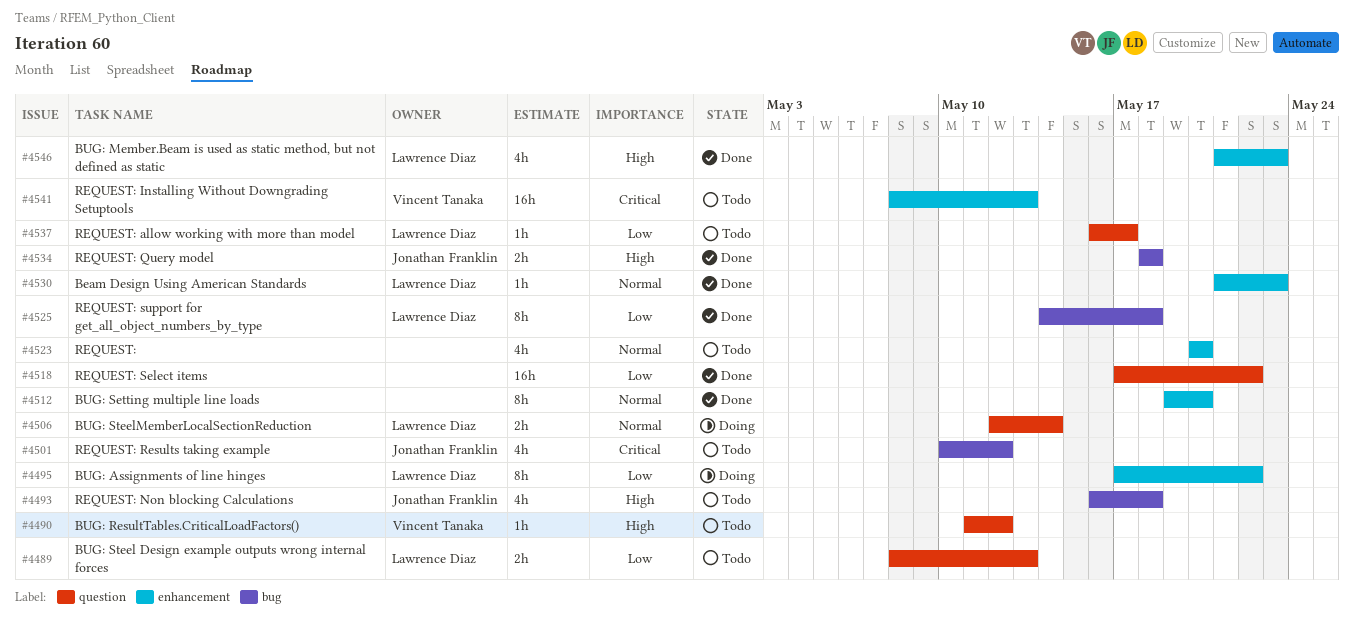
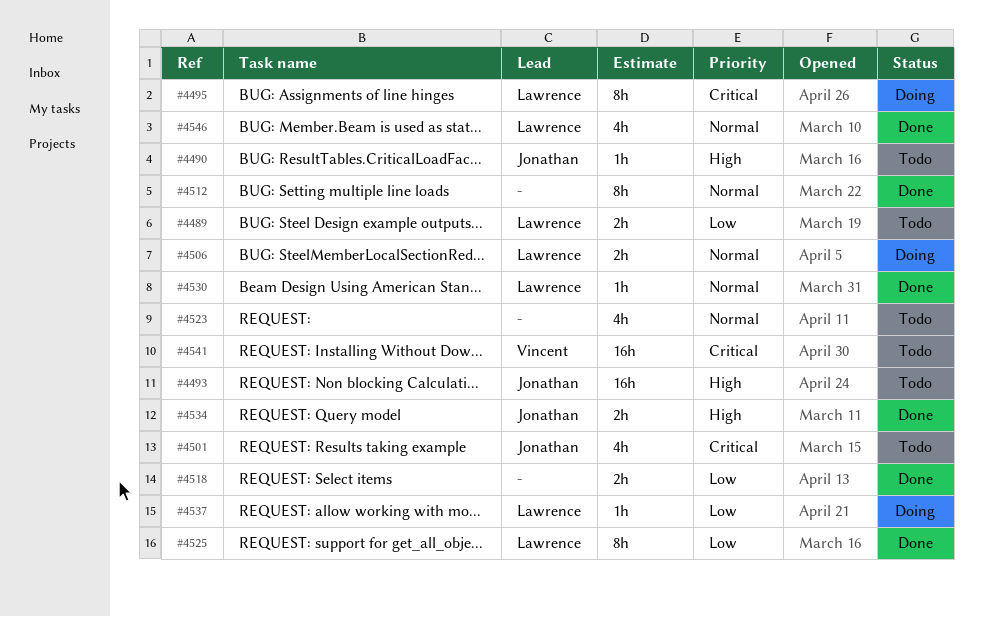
#4490, owner: Vincent Tanaka -> Jonathan Franklin
#4493, estimate: 4h -> 16h
#4495, priority: Low -> Critical
#4518, estimate: 16h -> 2h
#4537, status: Todo -> Doing
#4546, priority: High -> Normal

